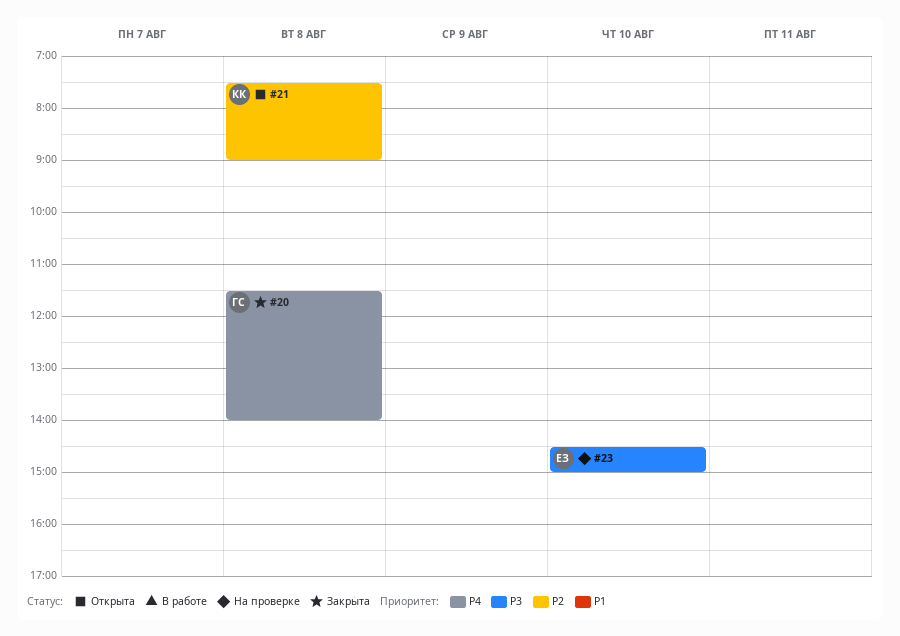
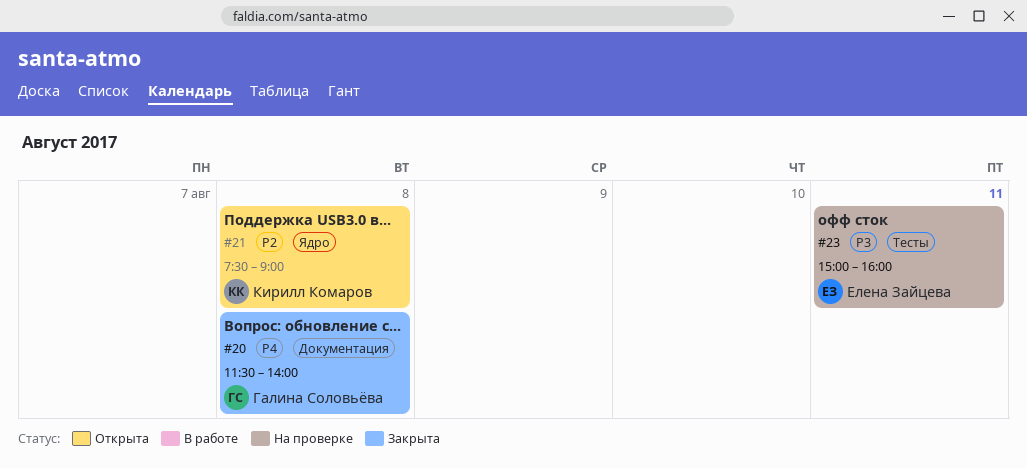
#23, day: Aug 10 -> Aug 11
#23, begins: 14:30 -> 15:00
#23, ends: 15:00 -> 16:00

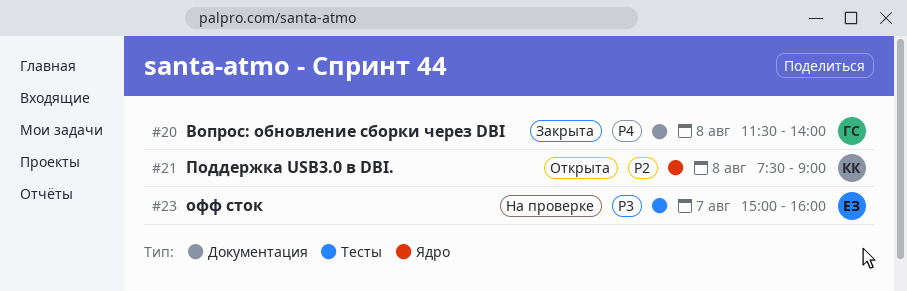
#23, day: Aug 11 -> Aug 7

